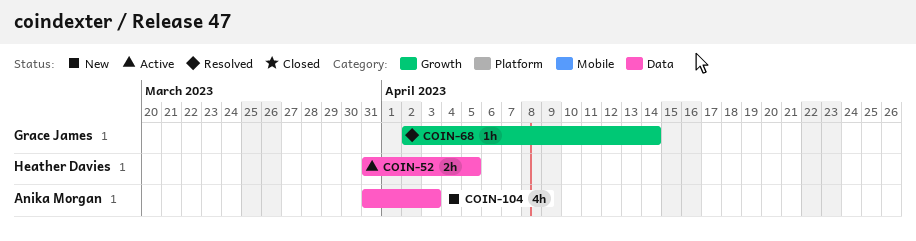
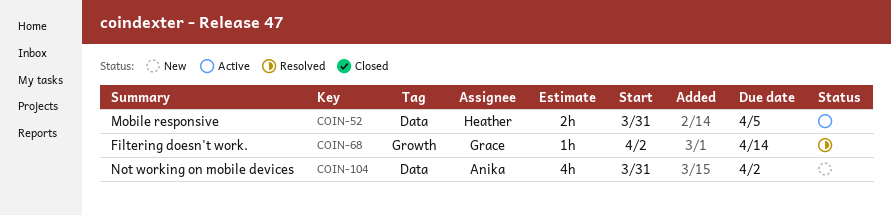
COIN-104, due: Apr 3 -> Apr 2

